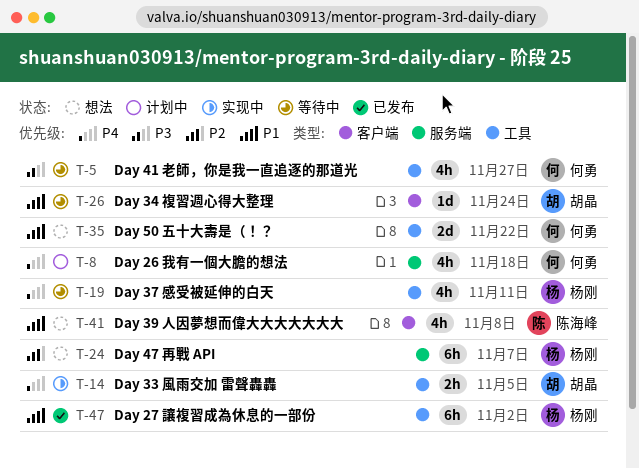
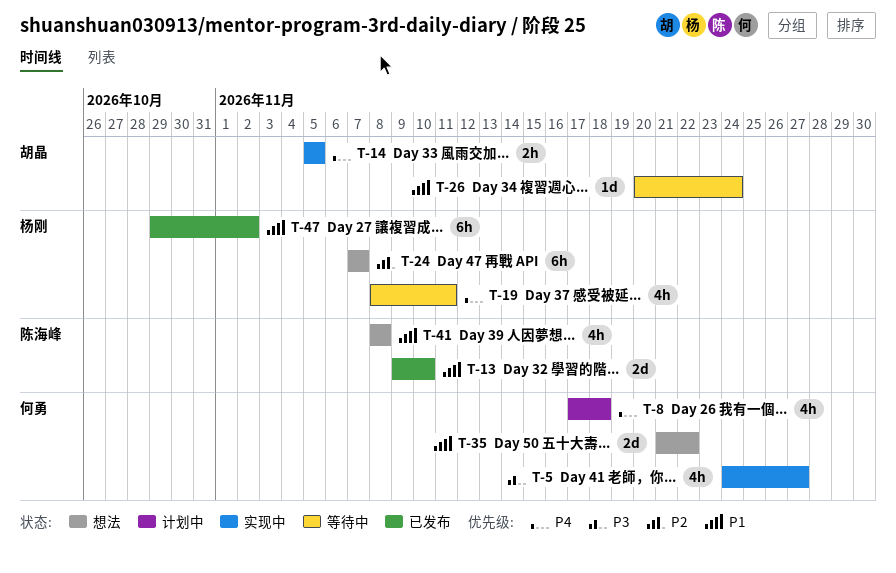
T-5, status: 等待中 -> 实现中
T-13: none -> present

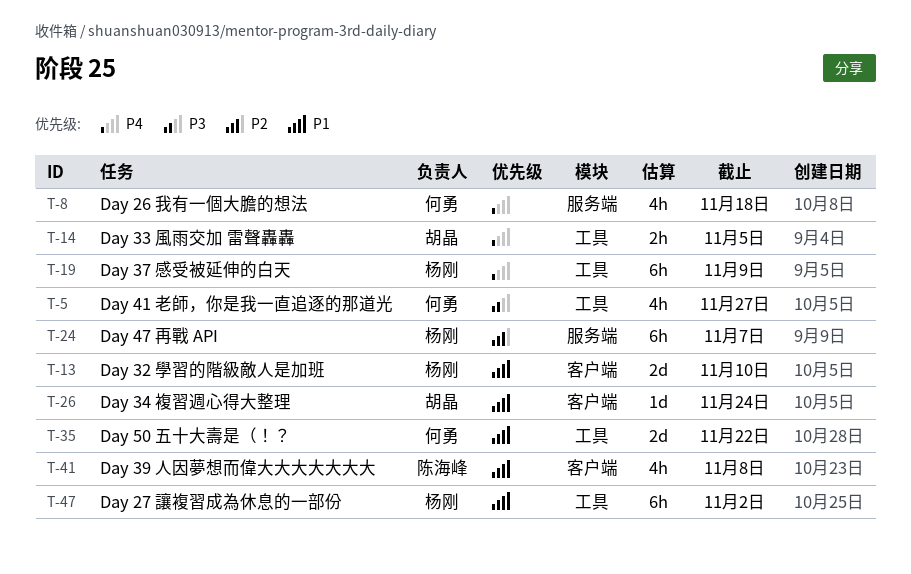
T-13, owner: 陈海峰 -> 杨刚
T-19, estimate: 4h -> 6h
T-19, due: Nov 11 -> Nov 9

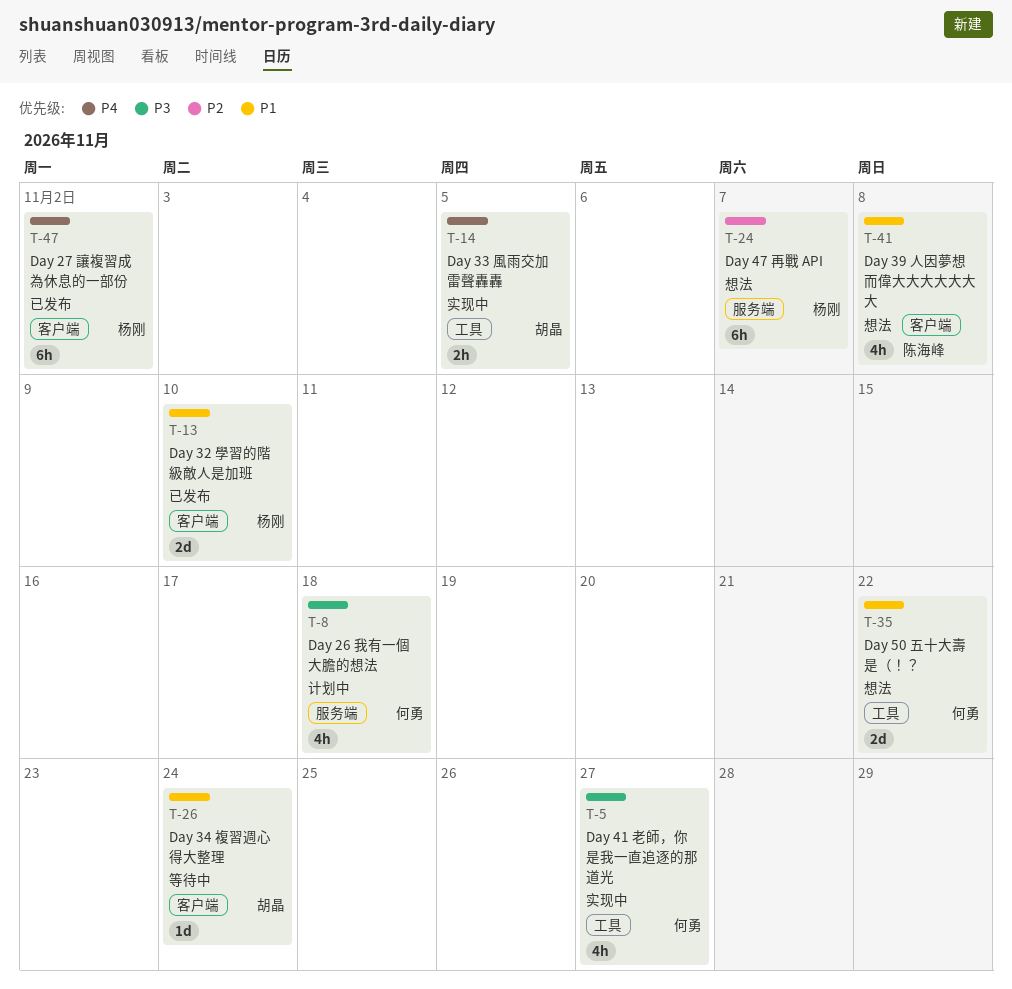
T-8, priority: P4 -> P3
T-19: present -> none
T-47, priority: P1 -> P4
T-47, label: 工具 -> 客户端

